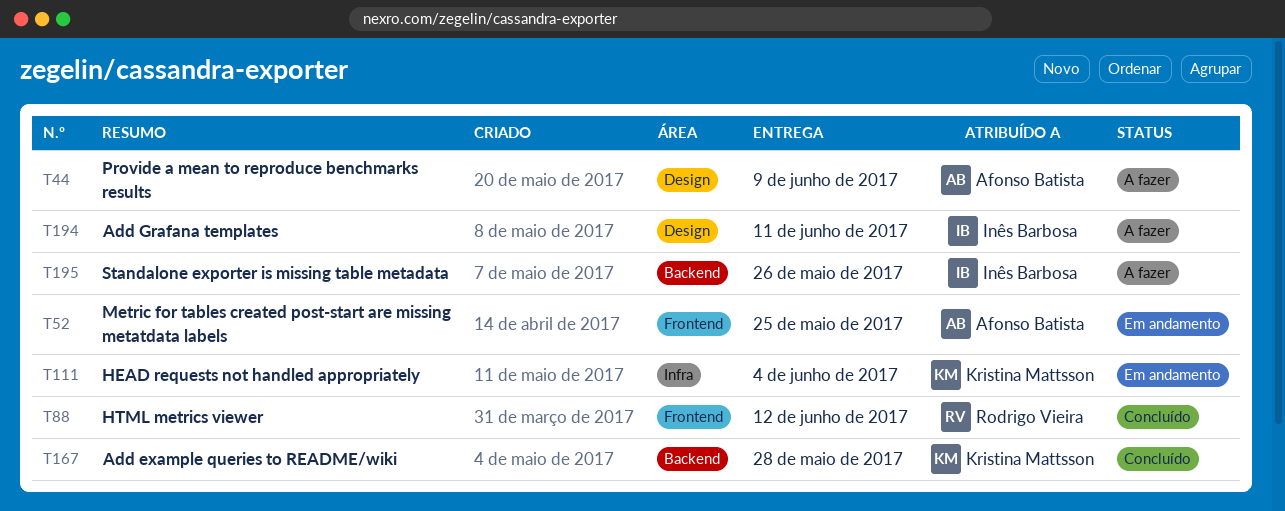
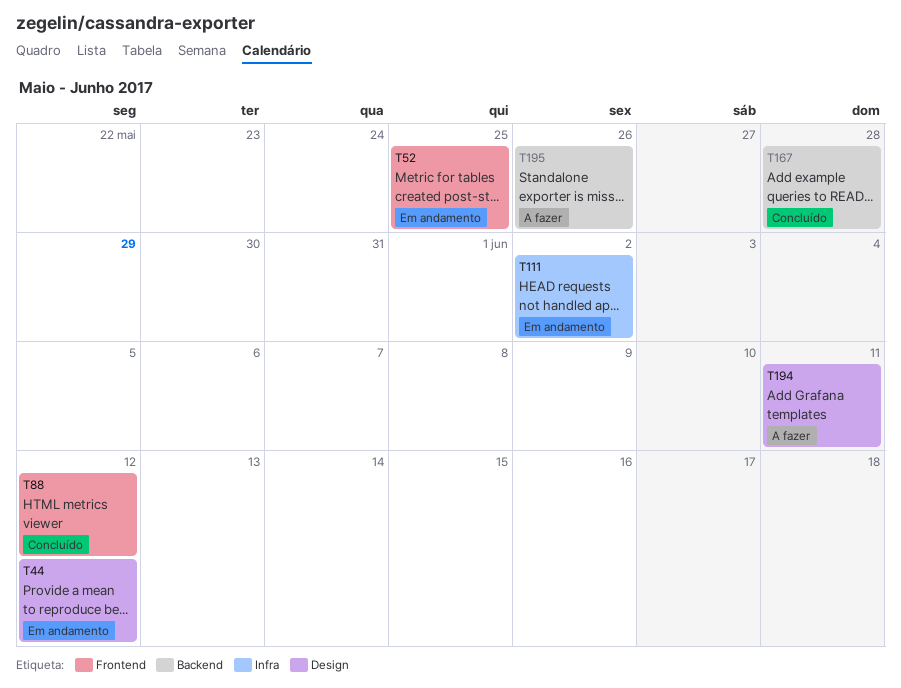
T44, status: A fazer -> Em andamento
T44, due: Jun 9 -> Jun 12
T111, due: Jun 4 -> Jun 2

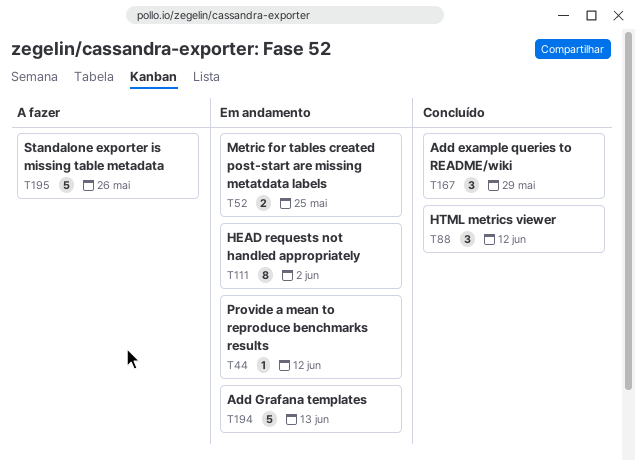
T167, due: May 28 -> May 29
T194, status: A fazer -> Em andamento
T194, due: Jun 11 -> Jun 13

